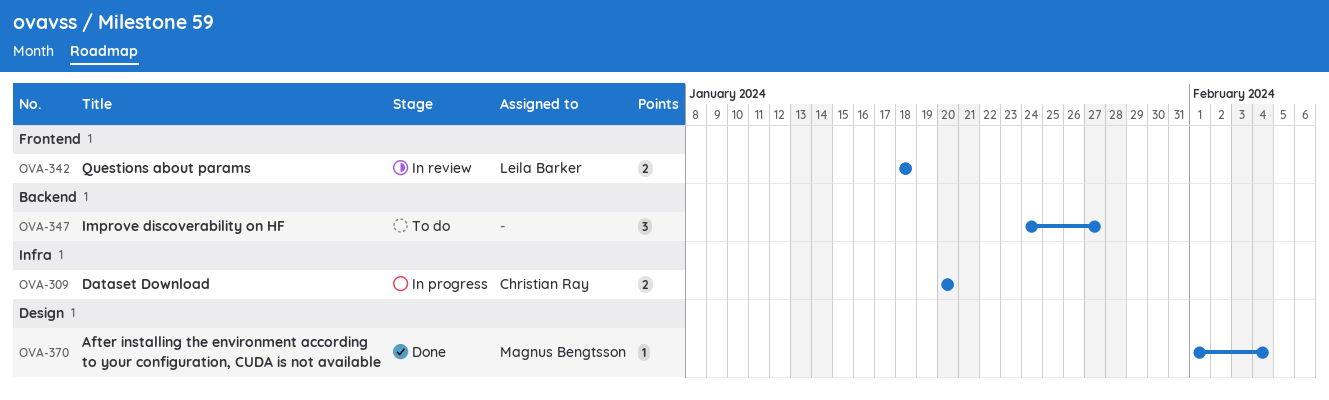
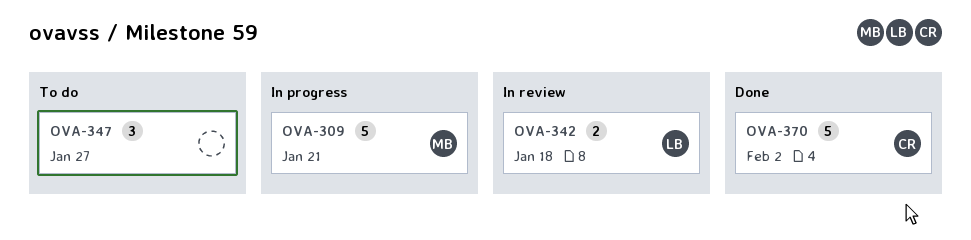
OVA-309, owner: Christian Ray -> Magnus Bengtsson
OVA-309, estimate: 2 -> 5
OVA-309, due: Jan 20 -> Jan 21
OVA-370, owner: Magnus Bengtsson -> Christian Ray
OVA-370, estimate: 1 -> 5
OVA-370, due: Feb 4 -> Feb 2

